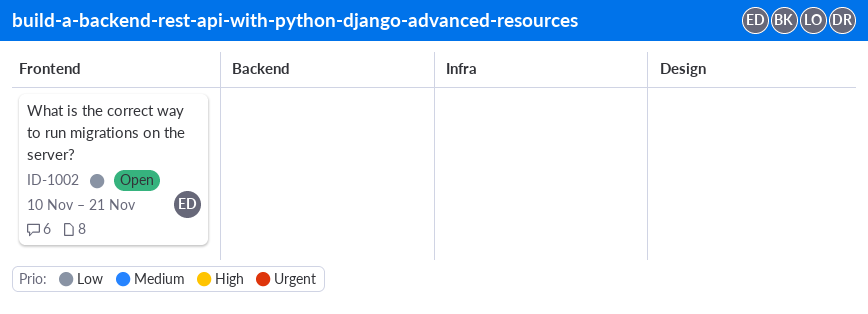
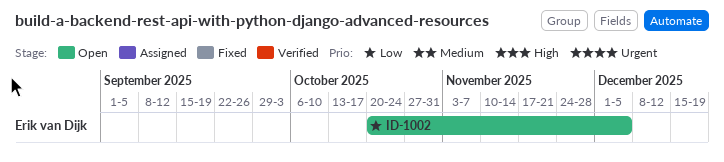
ID-1002, start: Nov 10 -> Oct 20
ID-1002, due: Nov 21 -> Dec 5

